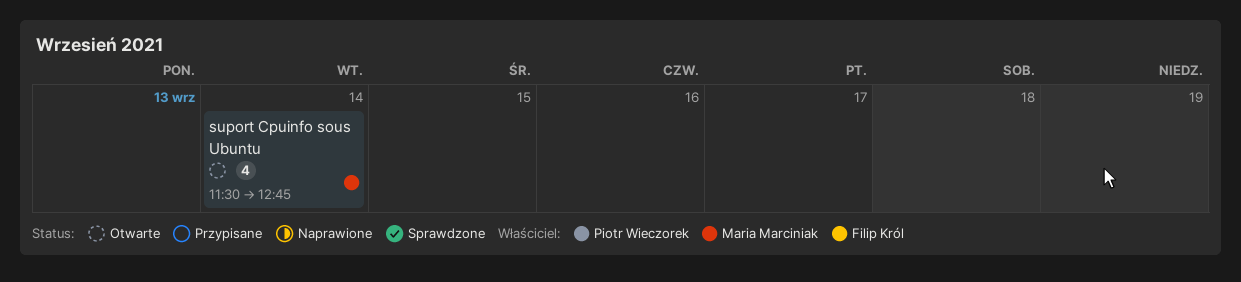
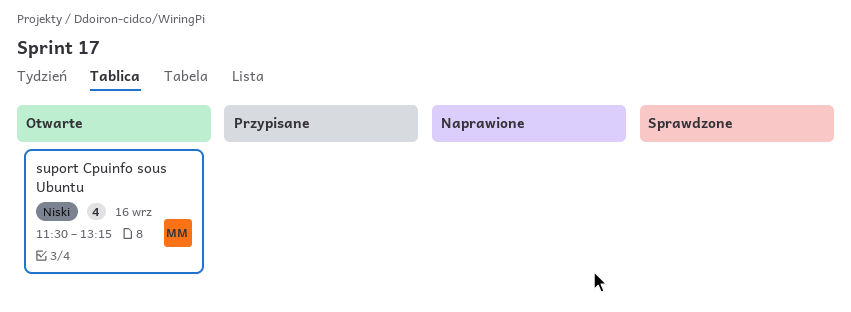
suport Cpuinfo sous Ubuntu, day: Sep 14 -> Sep 16
suport Cpuinfo sous Ubuntu, ends: 12:45 -> 13:15

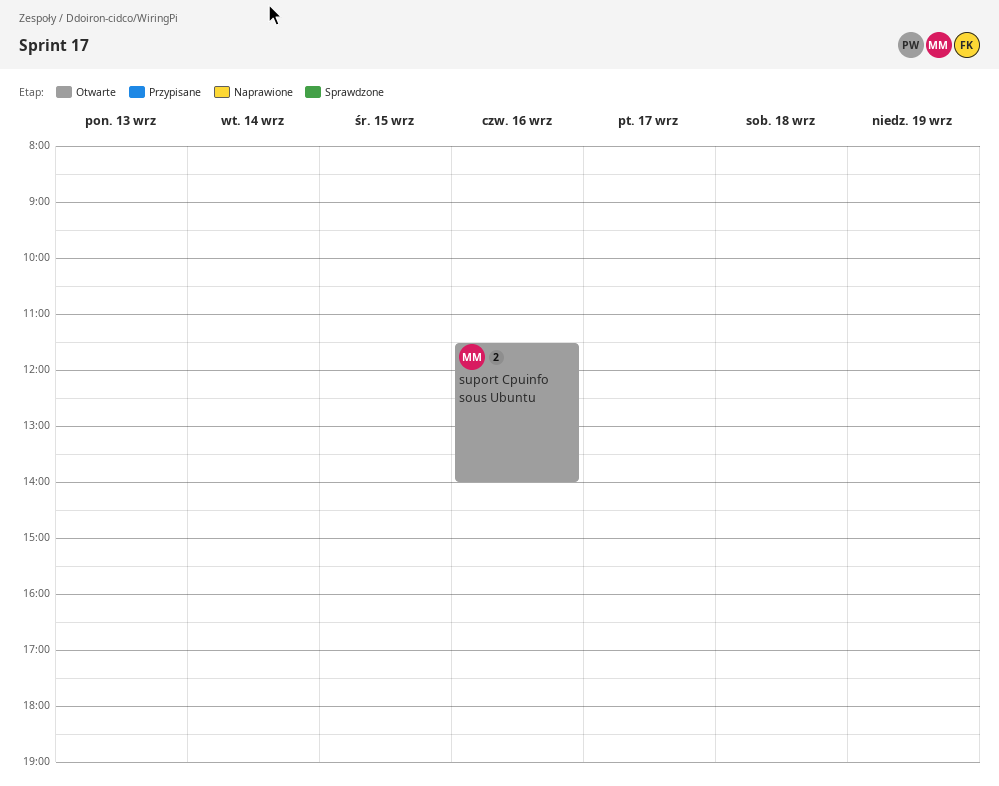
suport Cpuinfo sous Ubuntu, estimate: 4 -> 2
suport Cpuinfo sous Ubuntu, ends: 13:15 -> 14:00

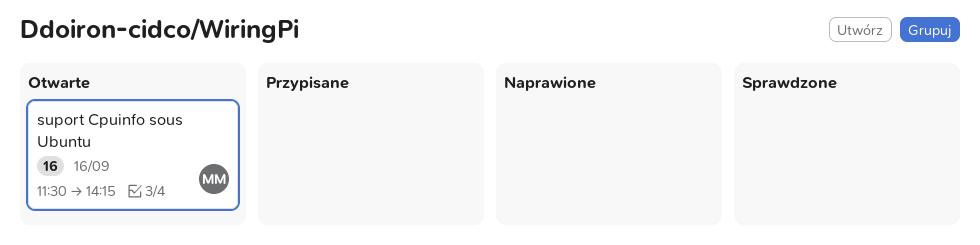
suport Cpuinfo sous Ubuntu, estimate: 2 -> 16
suport Cpuinfo sous Ubuntu, ends: 14:00 -> 14:15

